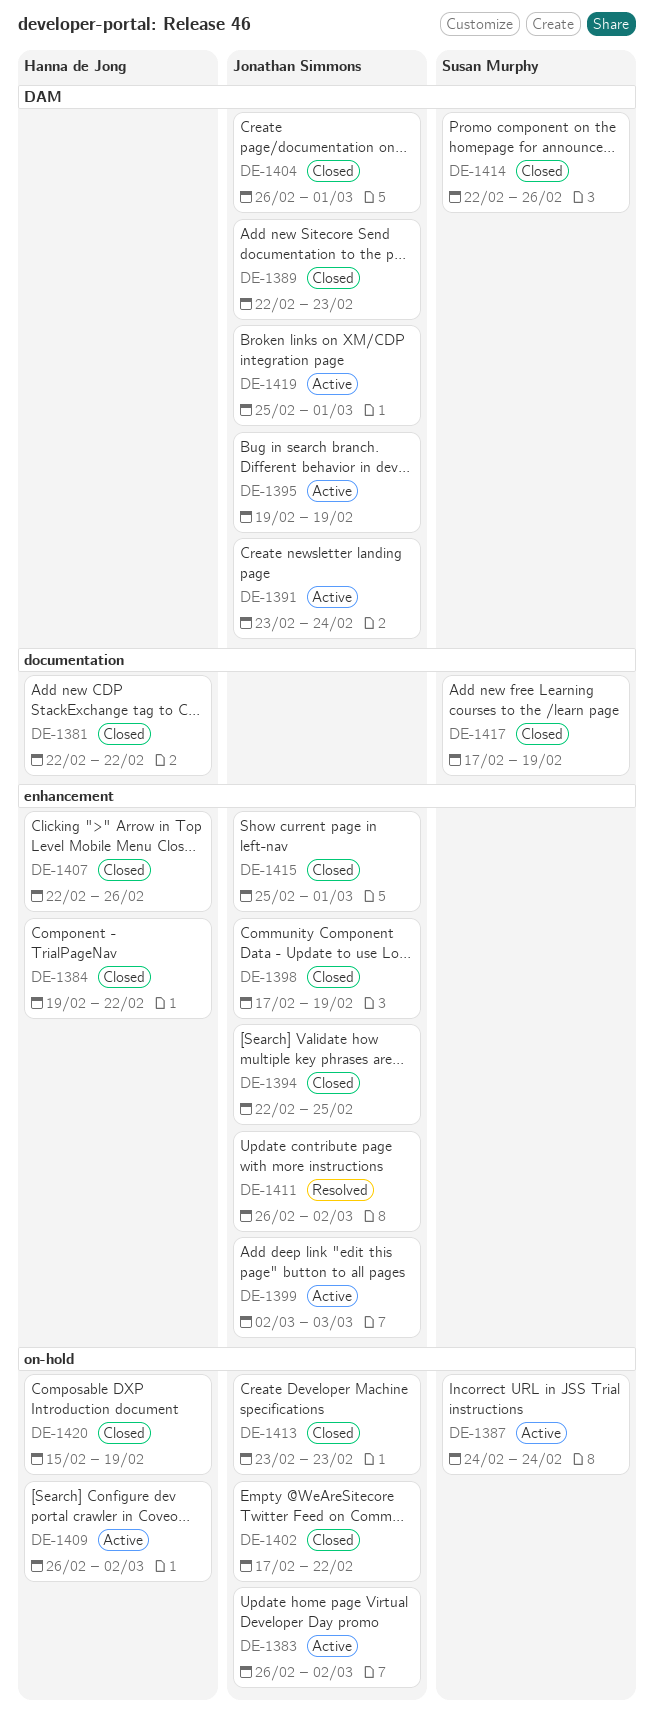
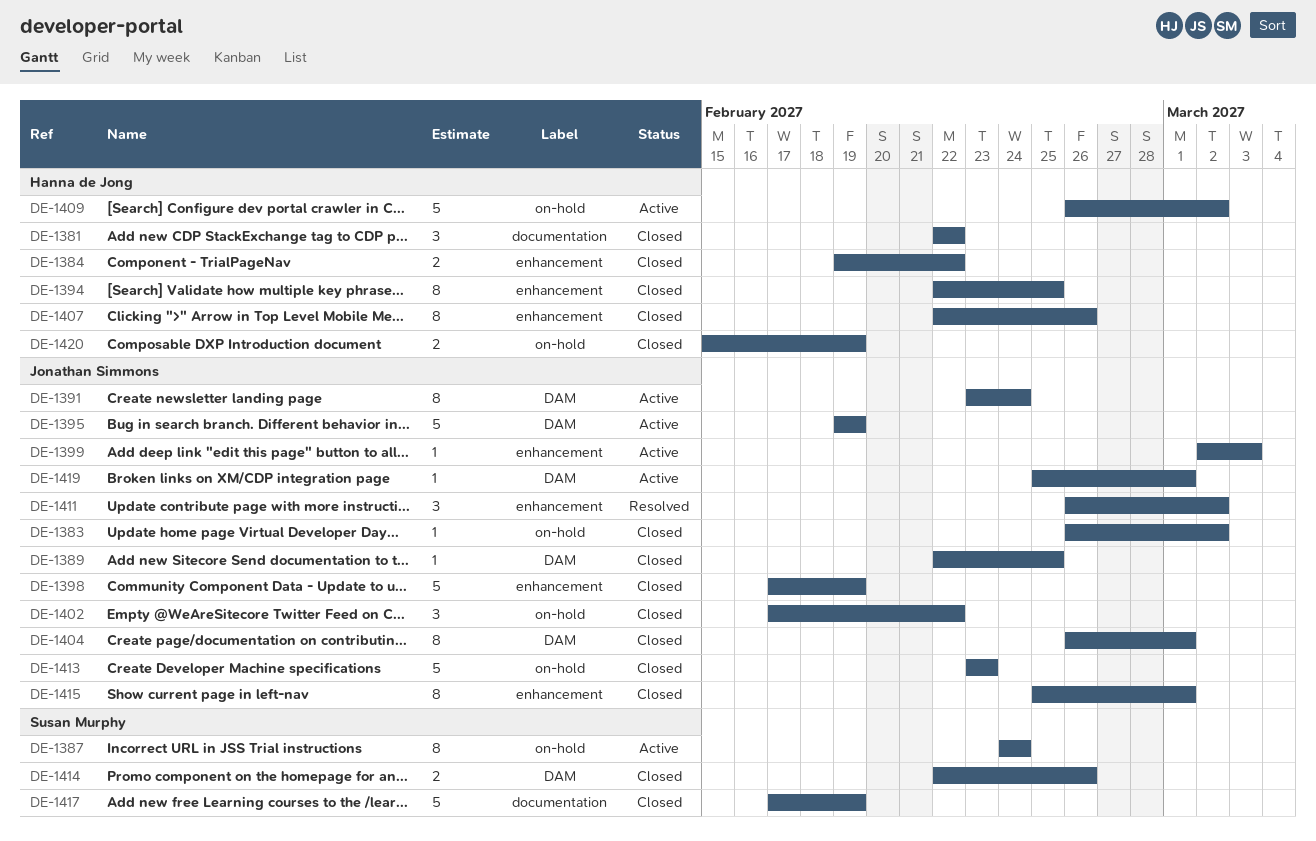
DE-1383, status: Active -> Closed
DE-1389, due: Feb 23 -> Feb 25
DE-1394, owner: Jonathan Simmons -> Hanna de Jong

